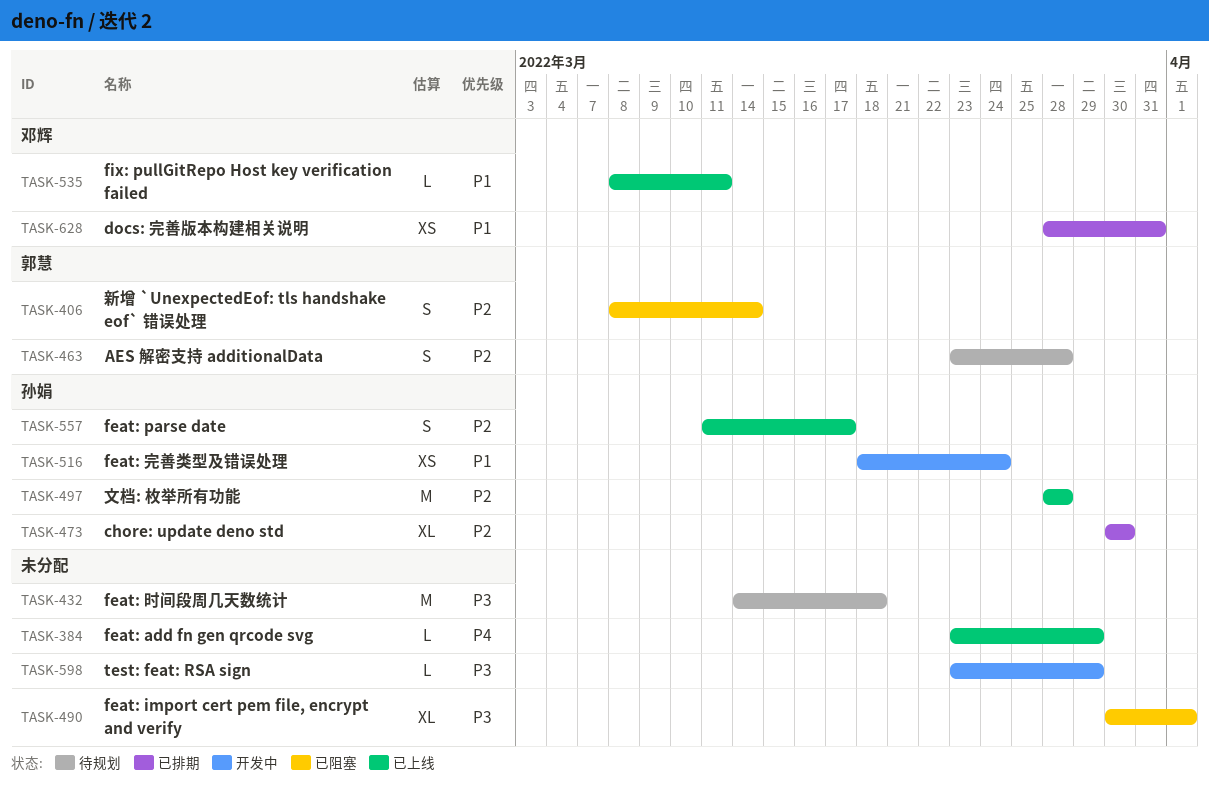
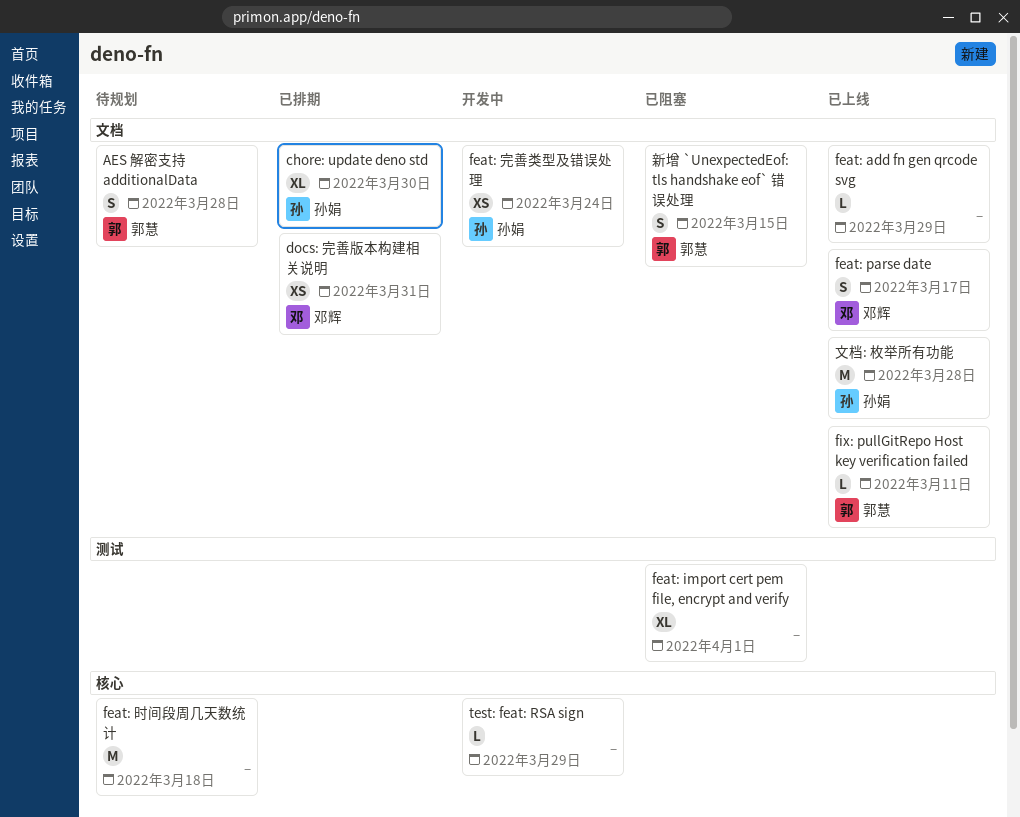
feat: parse date, owner: 孙娟 -> 邓辉
fix: pullGitRepo Host key verification failed, owner: 邓辉 -> 郭慧
新增 `UnexpectedEof: tls handshake eof` 错误处理, due: Mar 14 -> Mar 15

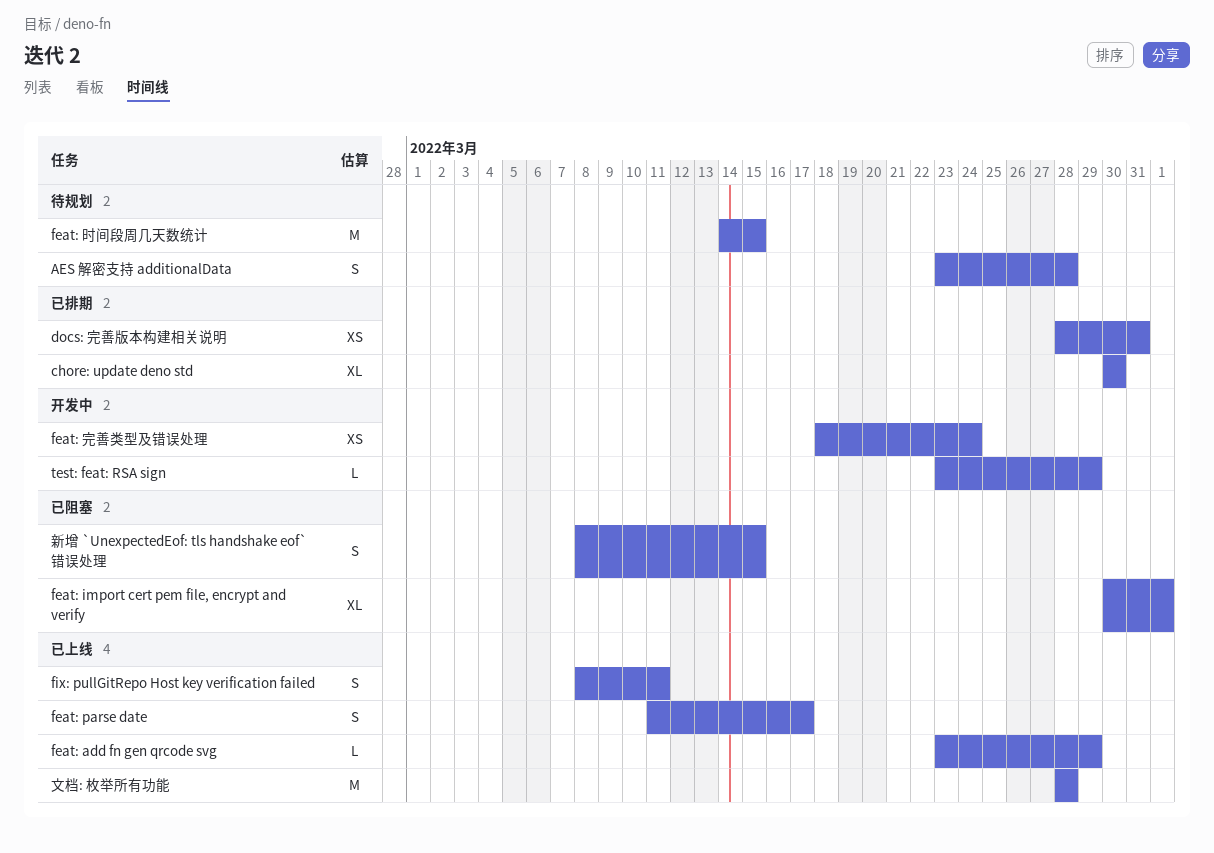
feat: 时间段周几天数统计, due: Mar 18 -> Mar 15
fix: pullGitRepo Host key verification failed, estimate: L -> S

